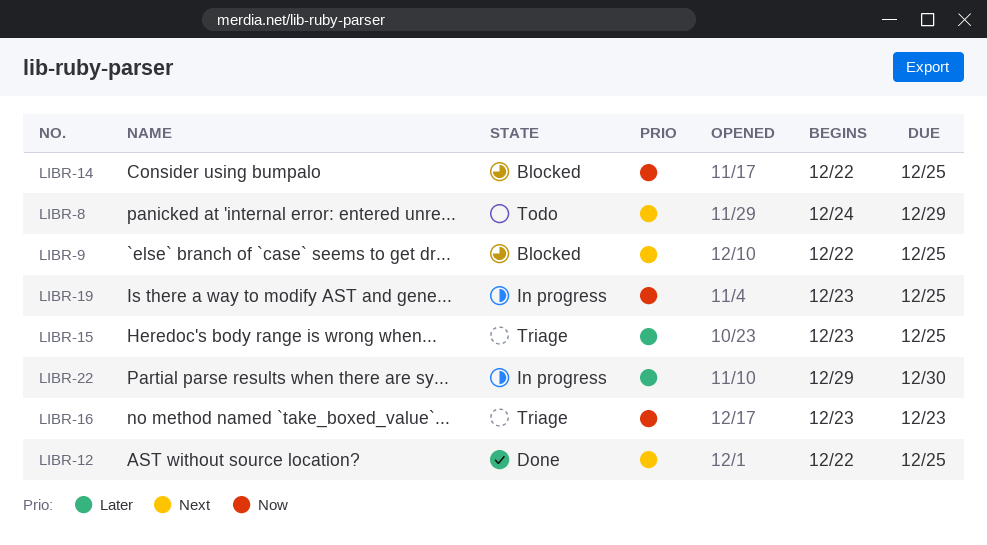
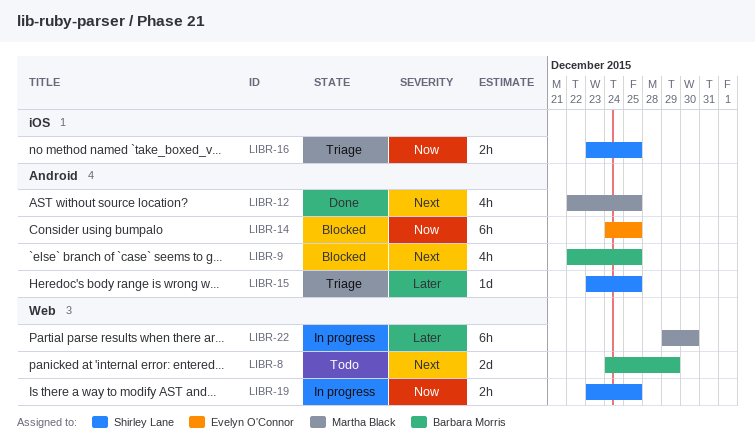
LIBR-14, start: Dec 22 -> Dec 24
LIBR-16, due: Dec 23 -> Dec 25

